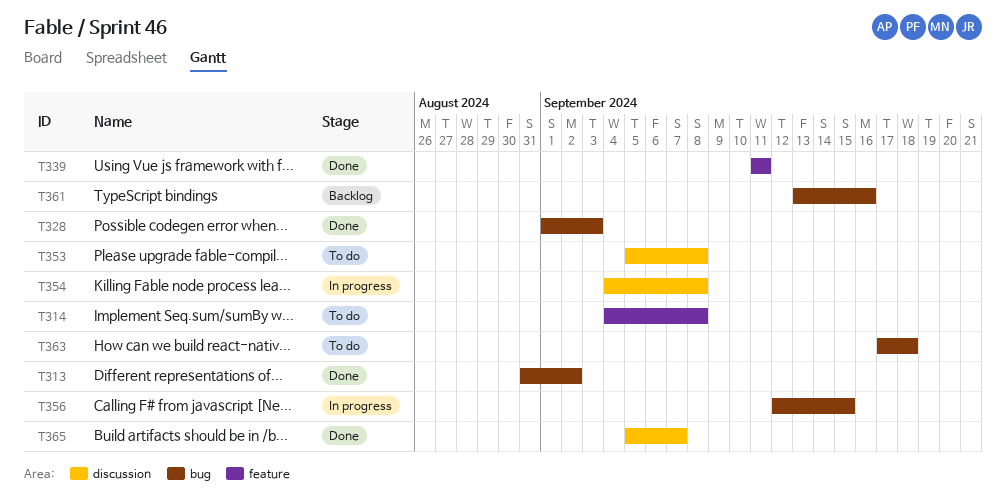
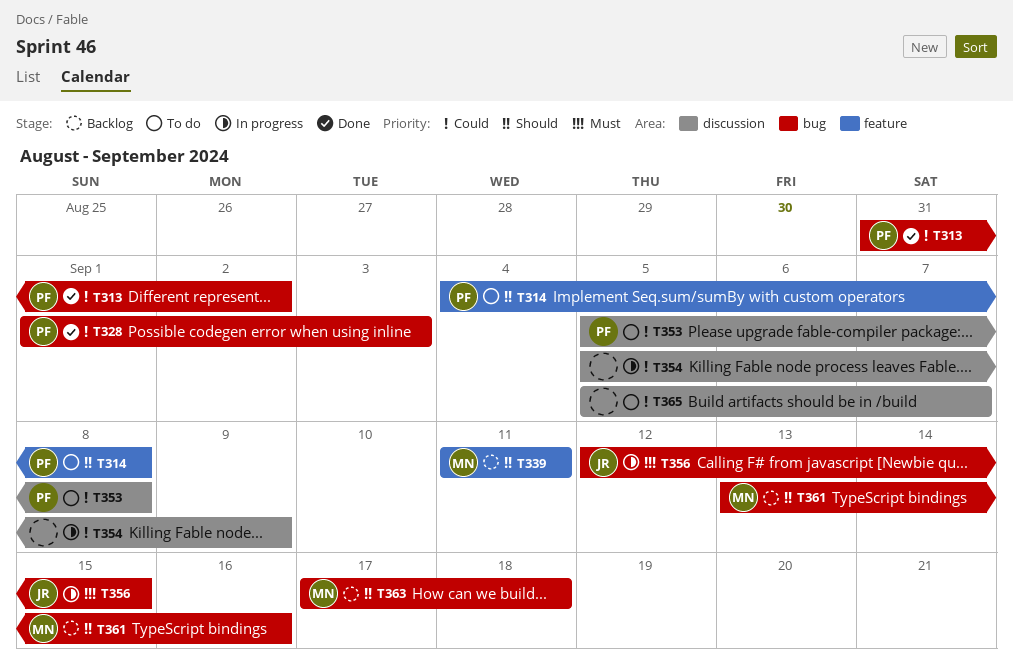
T339, status: Done -> Backlog
T354, start: Sep 4 -> Sep 5
T354, due: Sep 8 -> Sep 9
T363, status: To do -> Backlog
T365, status: Done -> To do

